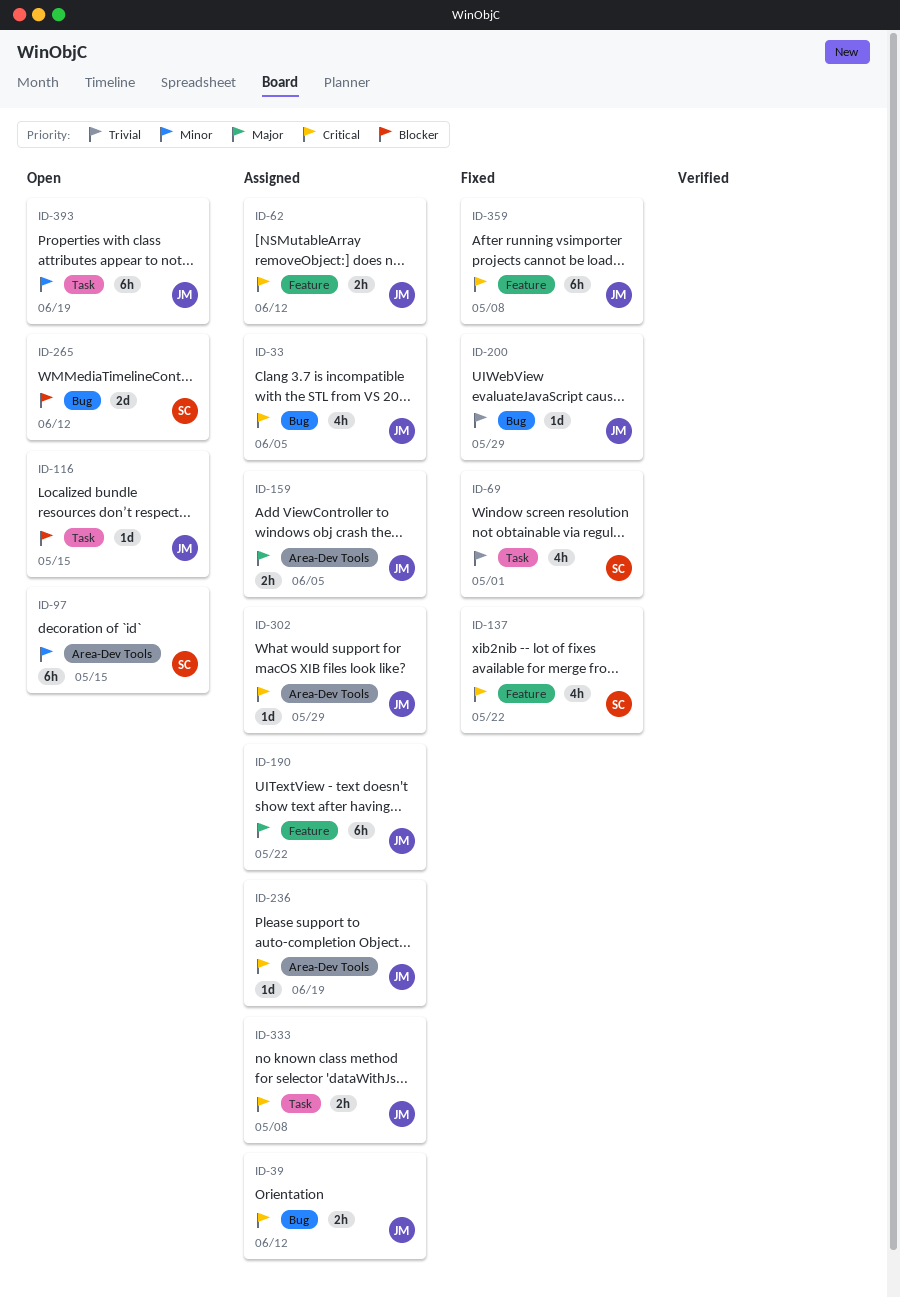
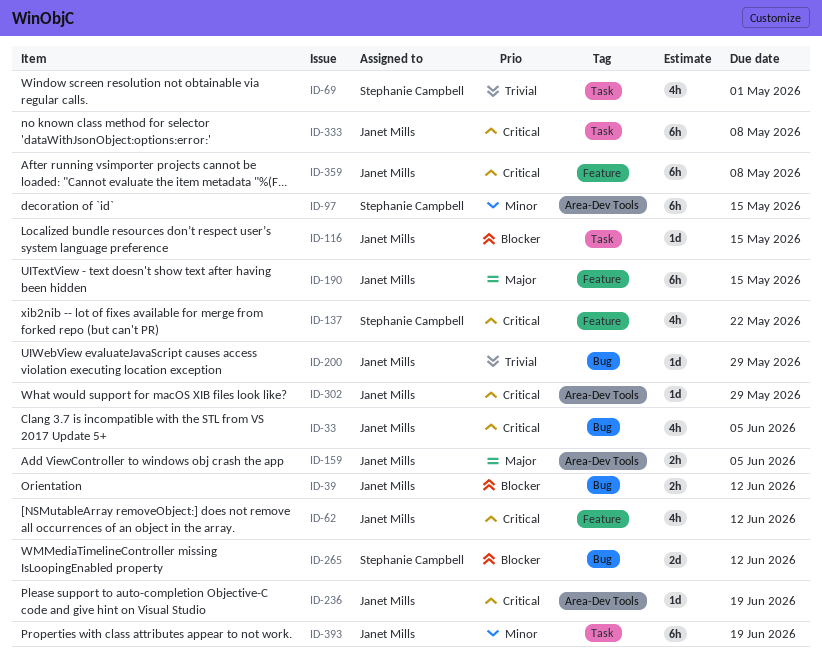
ID-39, priority: Critical -> Blocker
ID-62, estimate: 2h -> 4h
ID-190, due: May 22 -> May 15
ID-333, estimate: 2h -> 6h

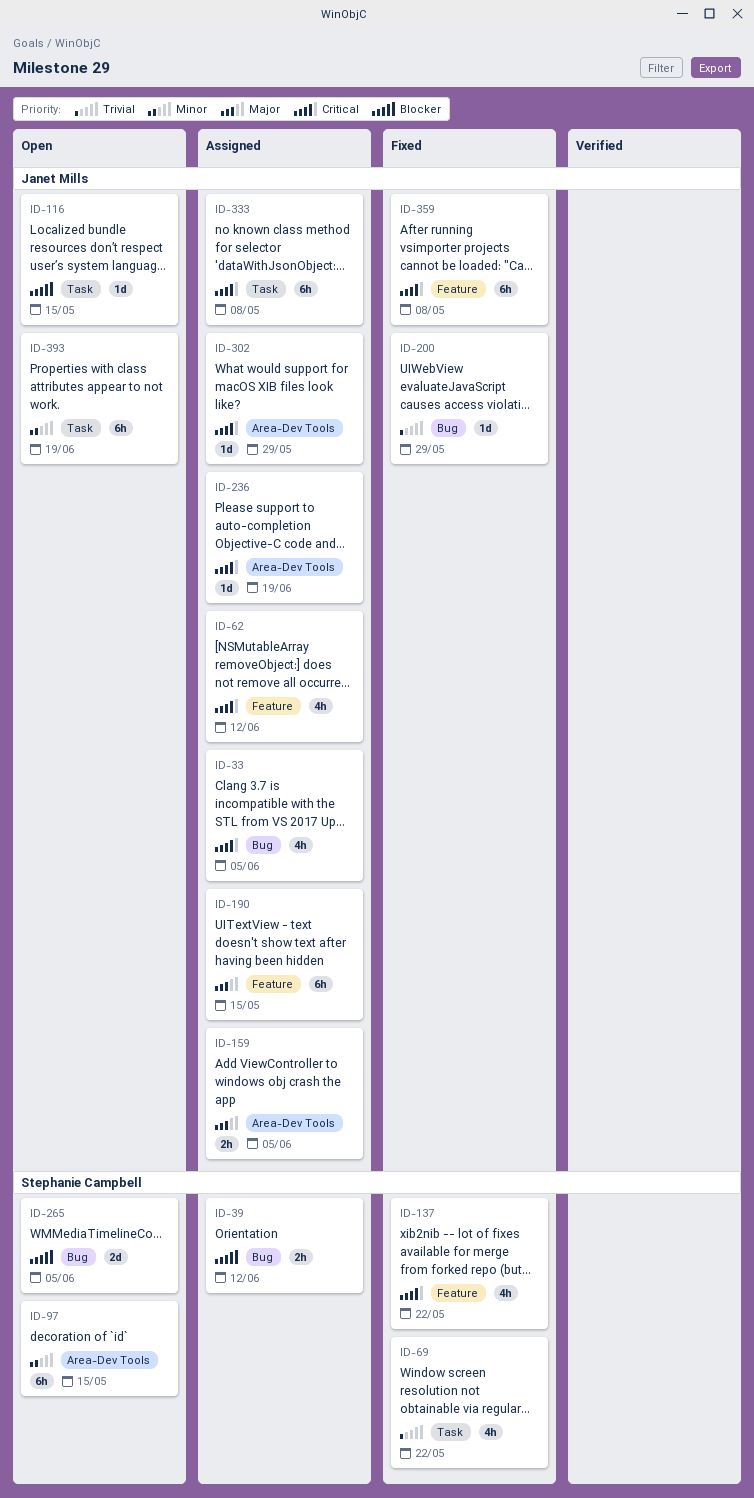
ID-39, owner: Janet Mills -> Stephanie Campbell
ID-69, due: May 1 -> May 22
ID-265, due: Jun 12 -> Jun 5

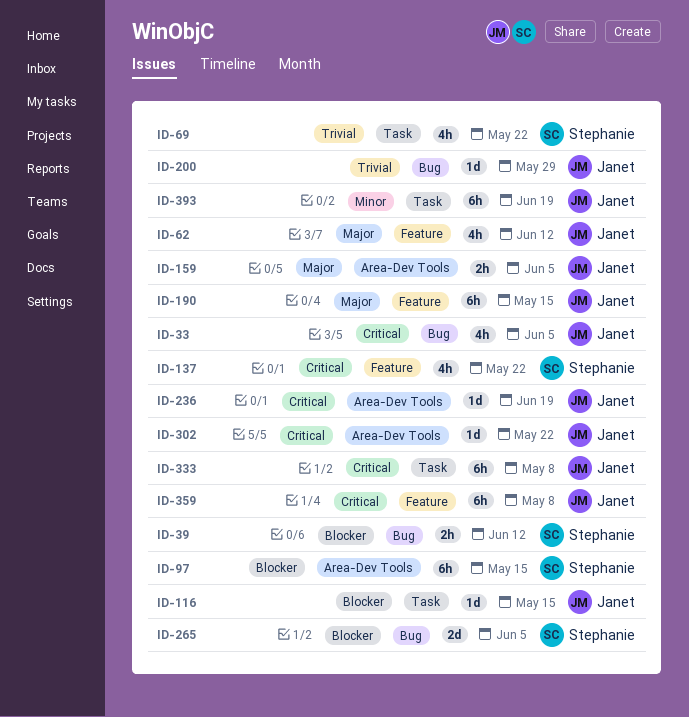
ID-62, priority: Critical -> Major
ID-97, priority: Minor -> Blocker
ID-302, due: May 29 -> May 22

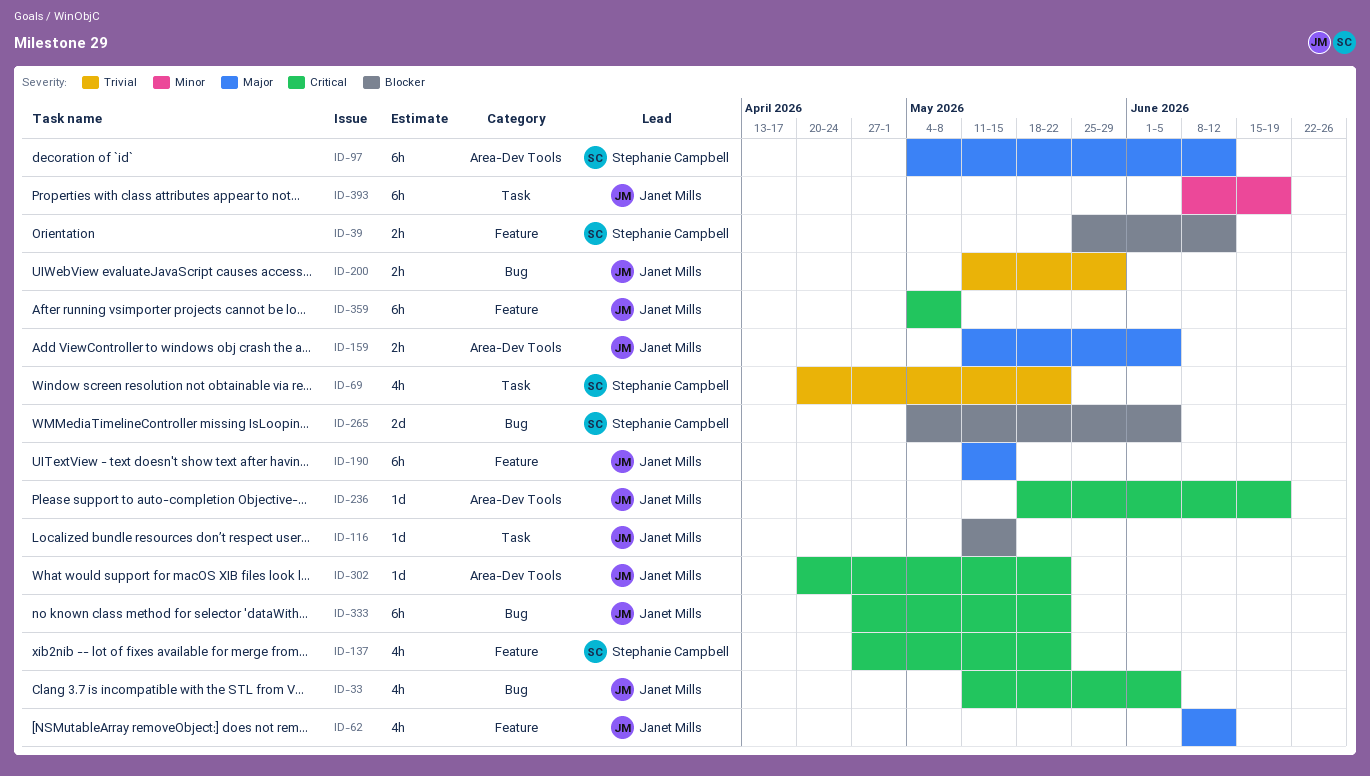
ID-39, label: Bug -> Feature
ID-97, priority: Blocker -> Major
ID-97, due: May 15 -> Jun 12
ID-200, estimate: 1d -> 2h
ID-333, label: Task -> Bug
ID-333, due: May 8 -> May 22

